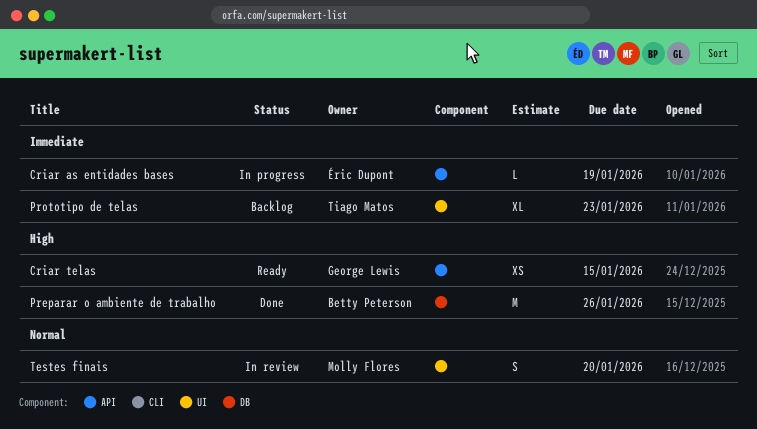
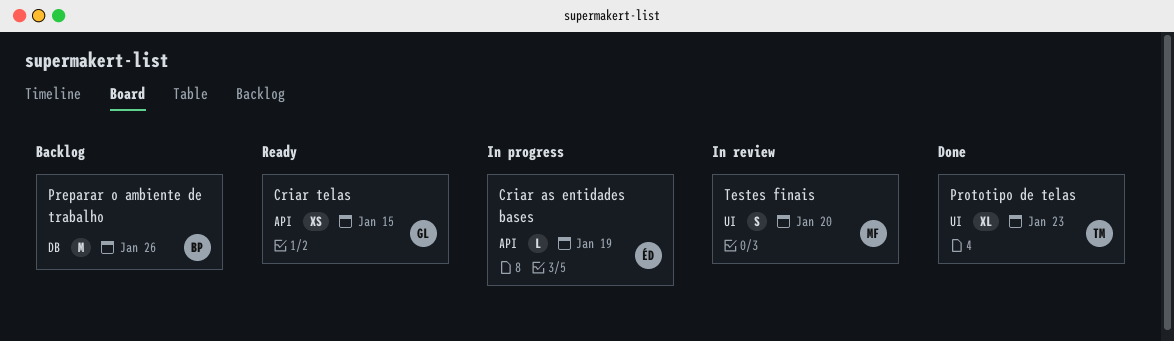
Preparar o ambiente de trabalho, status: Done -> Backlog
Prototipo de telas, status: Backlog -> Done

